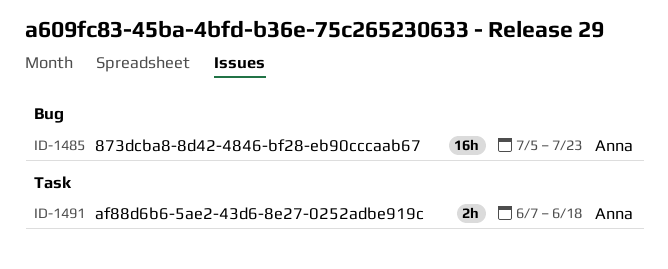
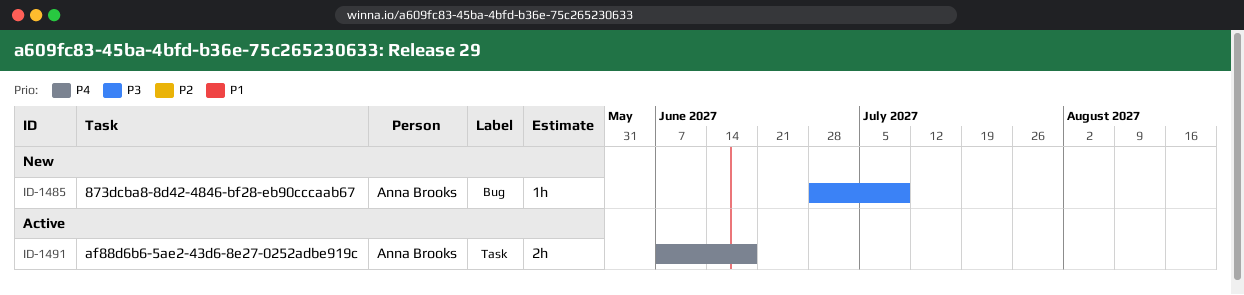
ID-1485, estimate: 16h -> 1h
ID-1485, start: Jul 5 -> Jun 28
ID-1485, due: Jul 23 -> Jul 9

